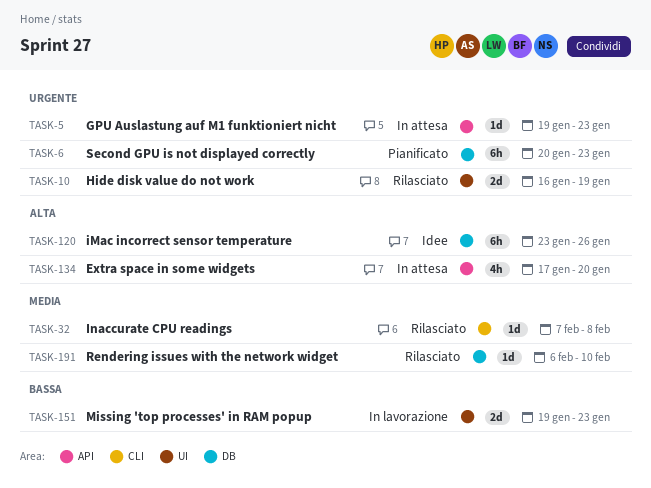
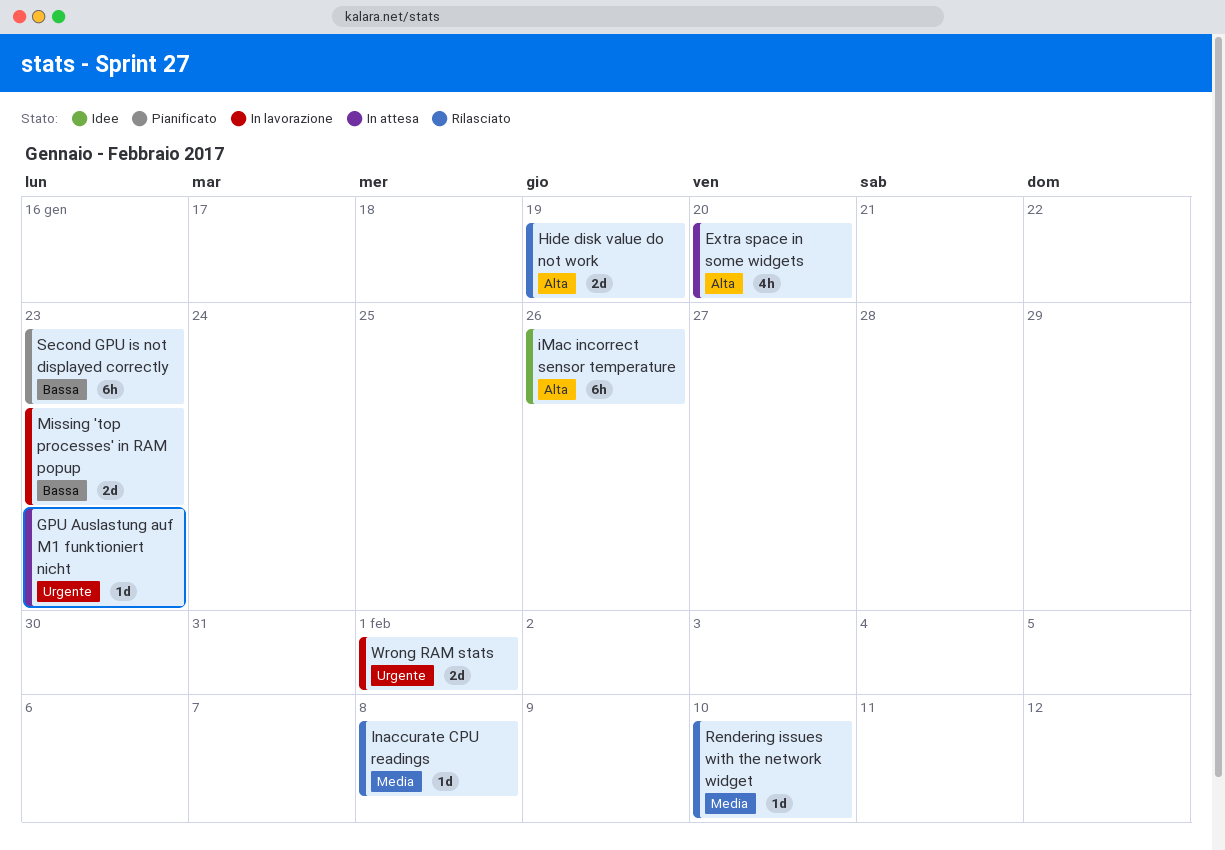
Hide disk value do not work, priority: Urgente -> Alta
Second GPU is not displayed correctly, priority: Urgente -> Bassa
Wrong RAM stats: none -> present

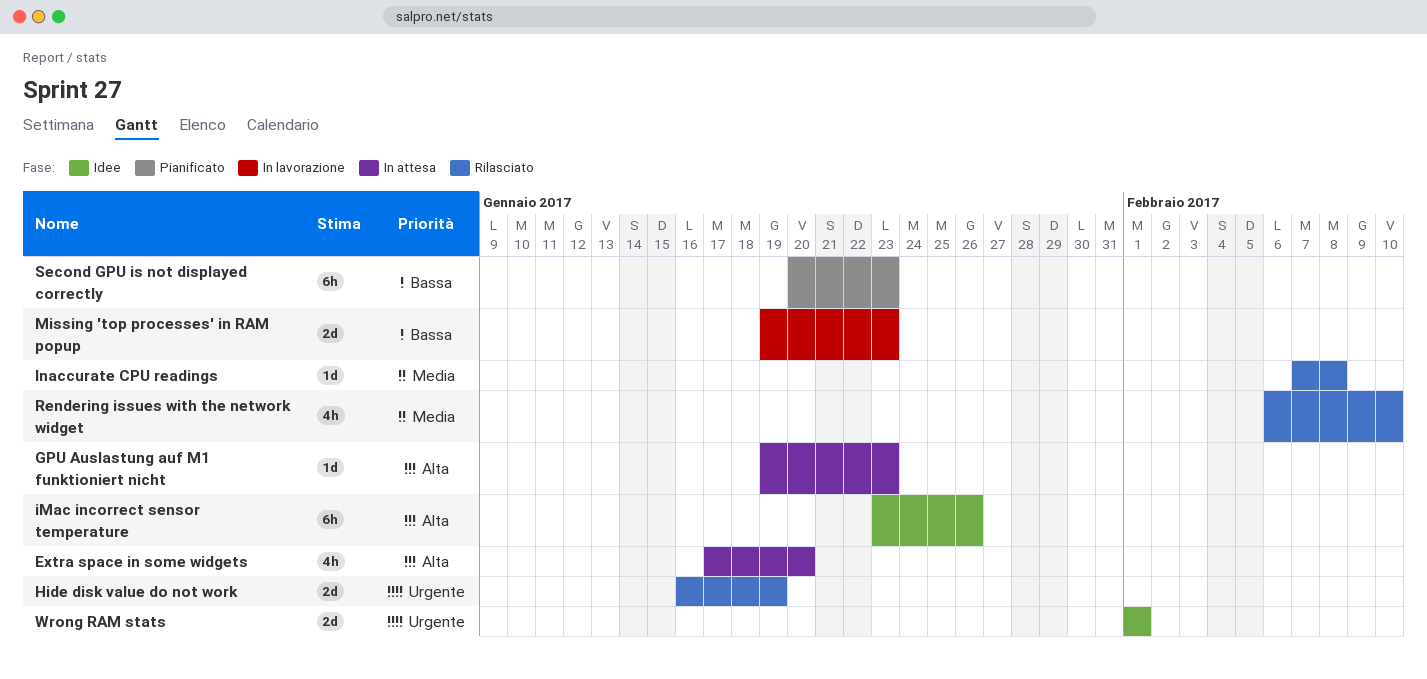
GPU Auslastung auf M1 funktioniert nicht, priority: Urgente -> Alta
Hide disk value do not work, priority: Alta -> Urgente
Rendering issues with the network widget, estimate: 1d -> 4h
Wrong RAM stats, status: In lavorazione -> Idee

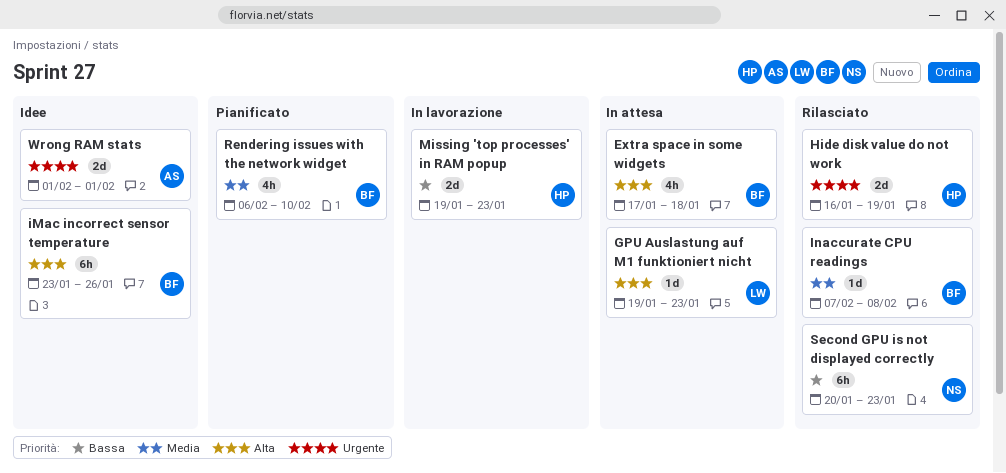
Extra space in some widgets, due: Jan 20 -> Jan 18
Rendering issues with the network widget, status: Rilasciato -> Pianificato
Second GPU is not displayed correctly, status: Pianificato -> Rilasciato

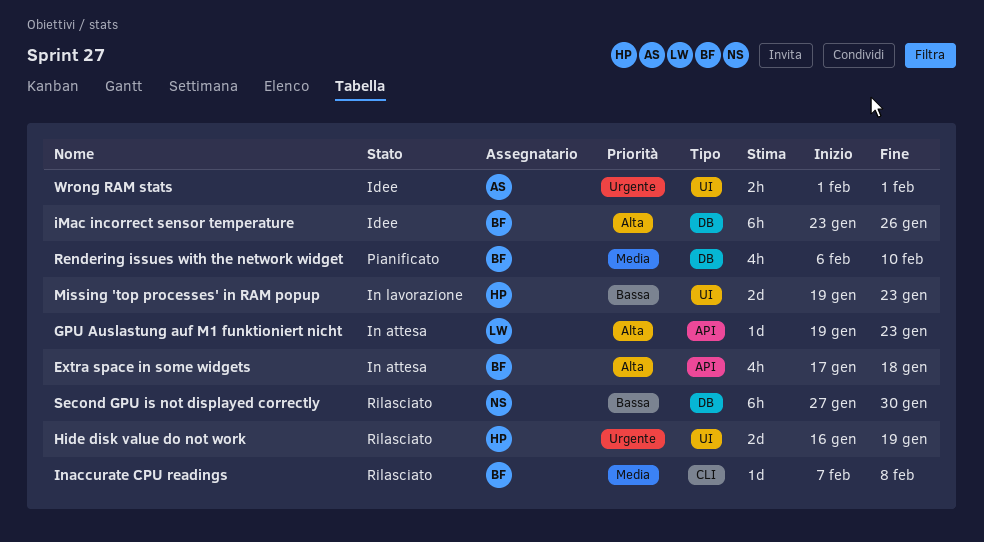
Second GPU is not displayed correctly, start: Jan 20 -> Jan 27
Second GPU is not displayed correctly, due: Jan 23 -> Jan 30
Wrong RAM stats, estimate: 2d -> 2h

